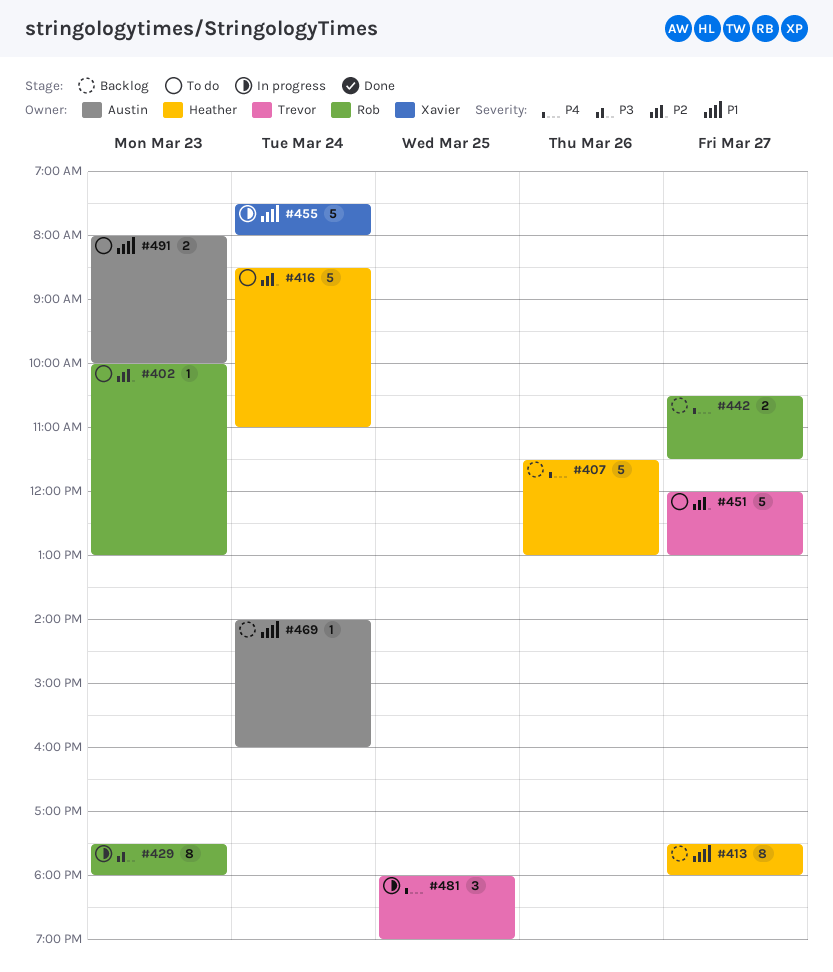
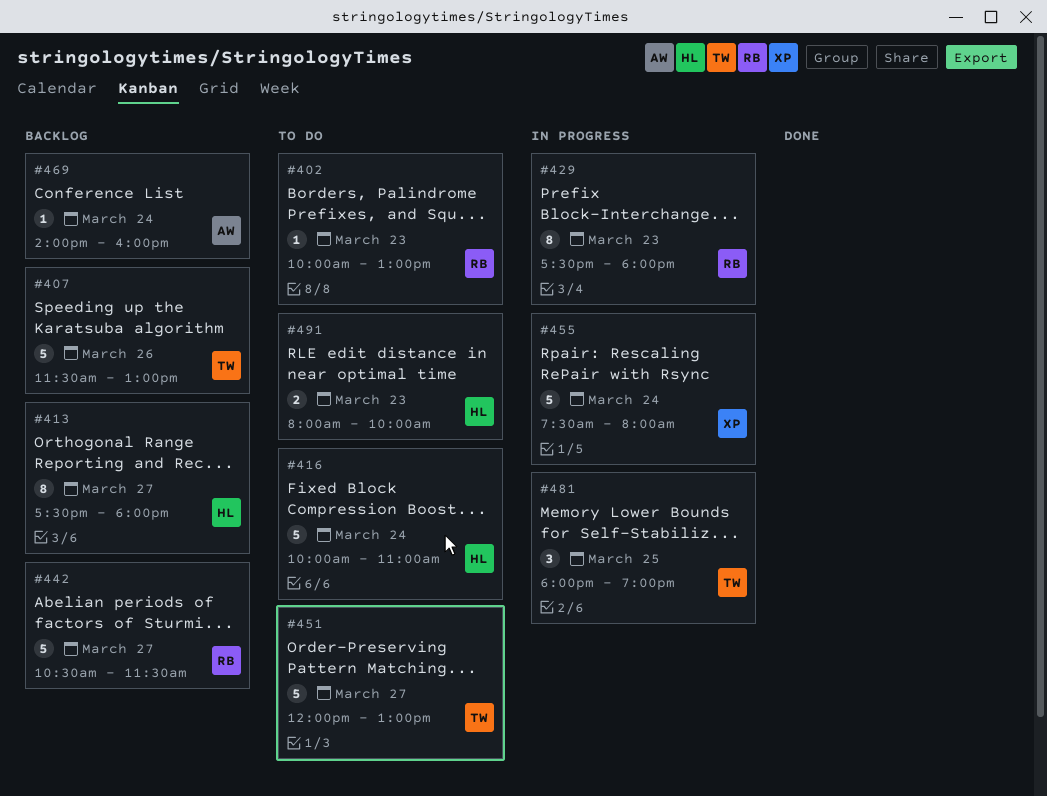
#407, owner: Heather -> Trevor
#416, begins: 08:30 -> 10:00
#442, estimate: 2 -> 5
#491, owner: Austin -> Heather

